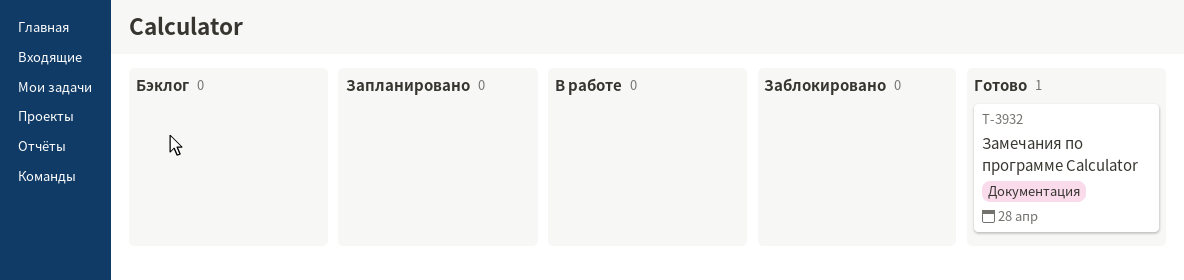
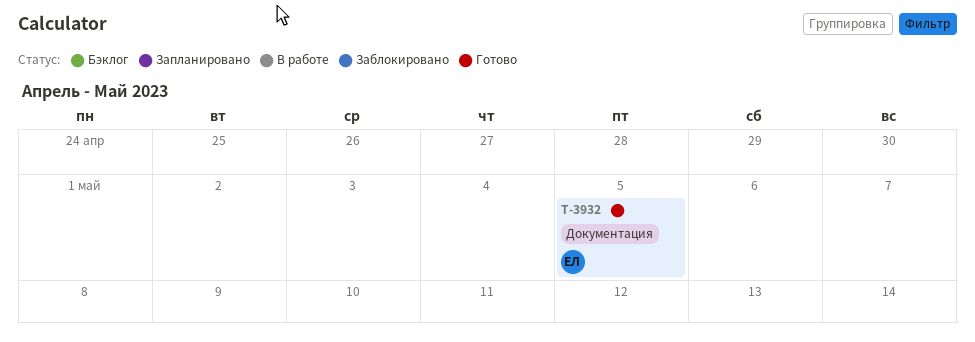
T-3932, due: Apr 28 -> May 5

